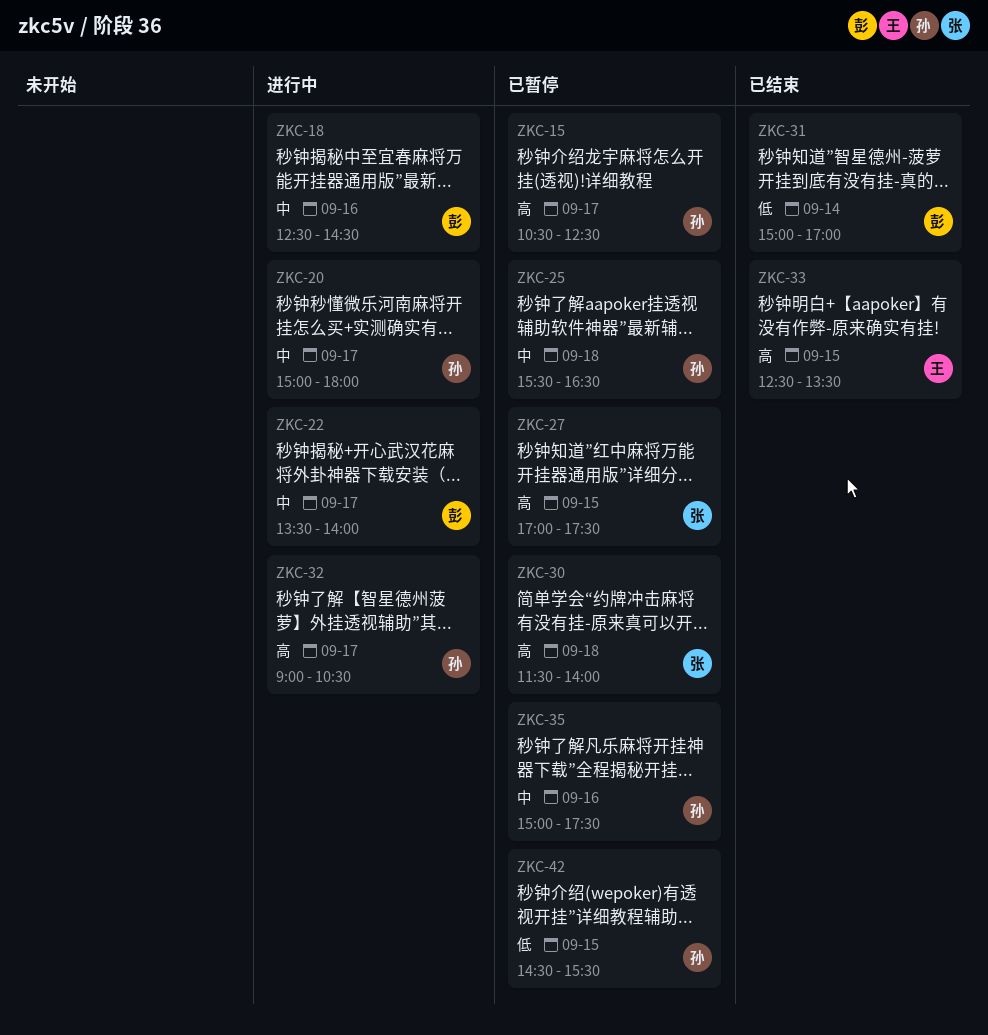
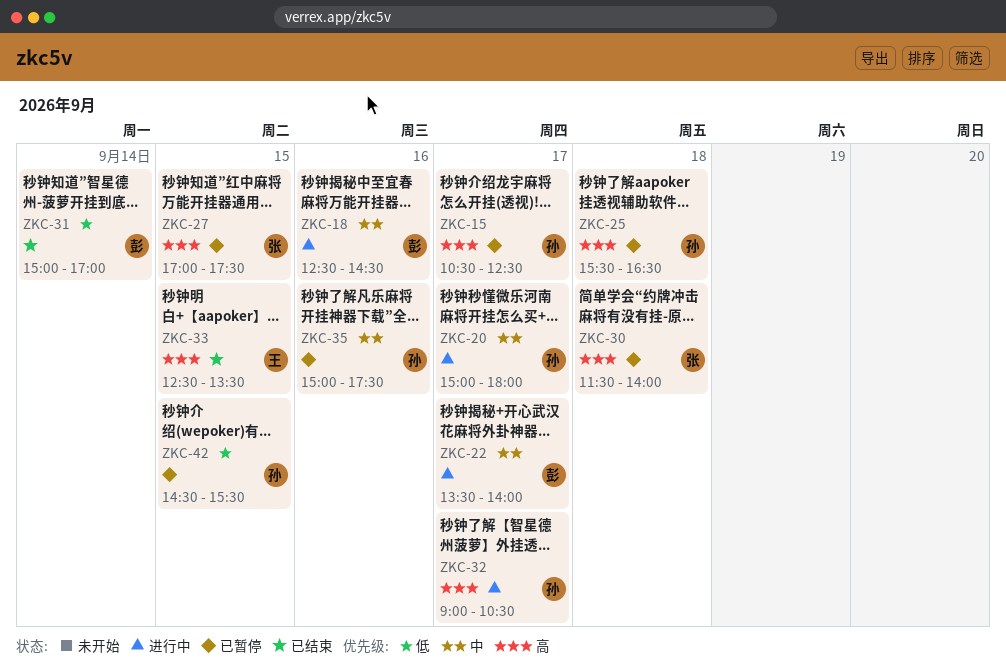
ZKC-25, priority: 中 -> 高

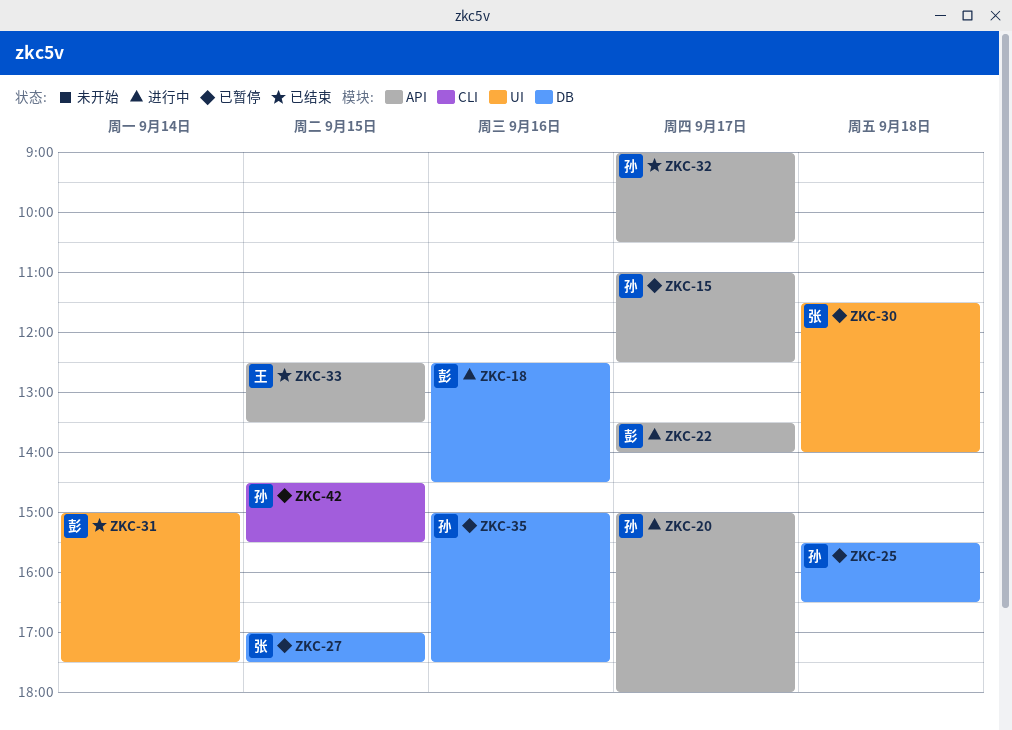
ZKC-15, begins: 10:30 -> 11:00
ZKC-31, ends: 17:00 -> 17:30
ZKC-32, status: 进行中 -> 已结束

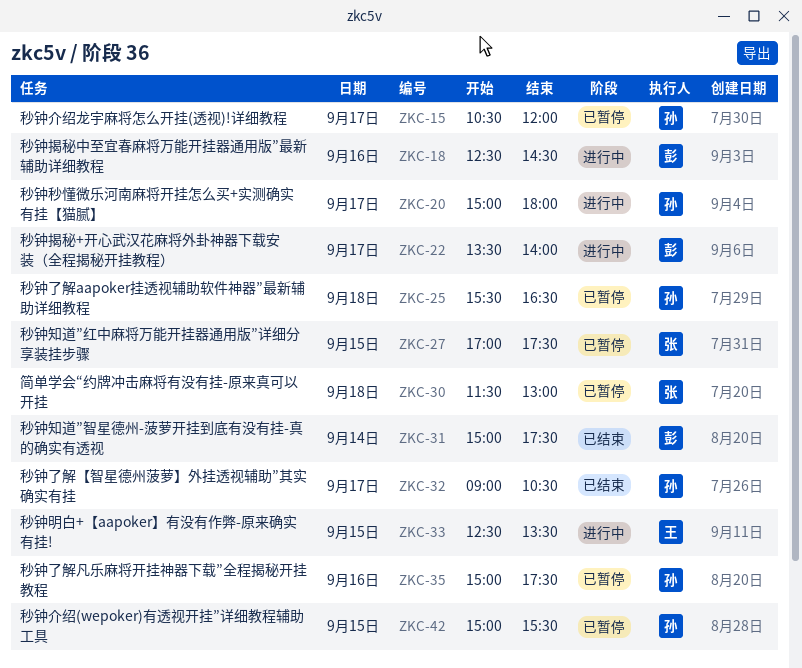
ZKC-15, begins: 11:00 -> 10:30
ZKC-15, ends: 12:30 -> 12:00
ZKC-30, ends: 14:00 -> 13:00
ZKC-33, status: 已结束 -> 进行中
ZKC-42, begins: 14:30 -> 15:00

